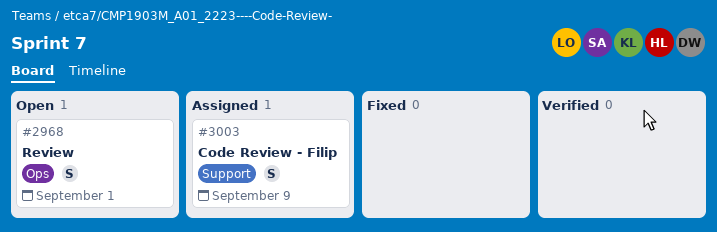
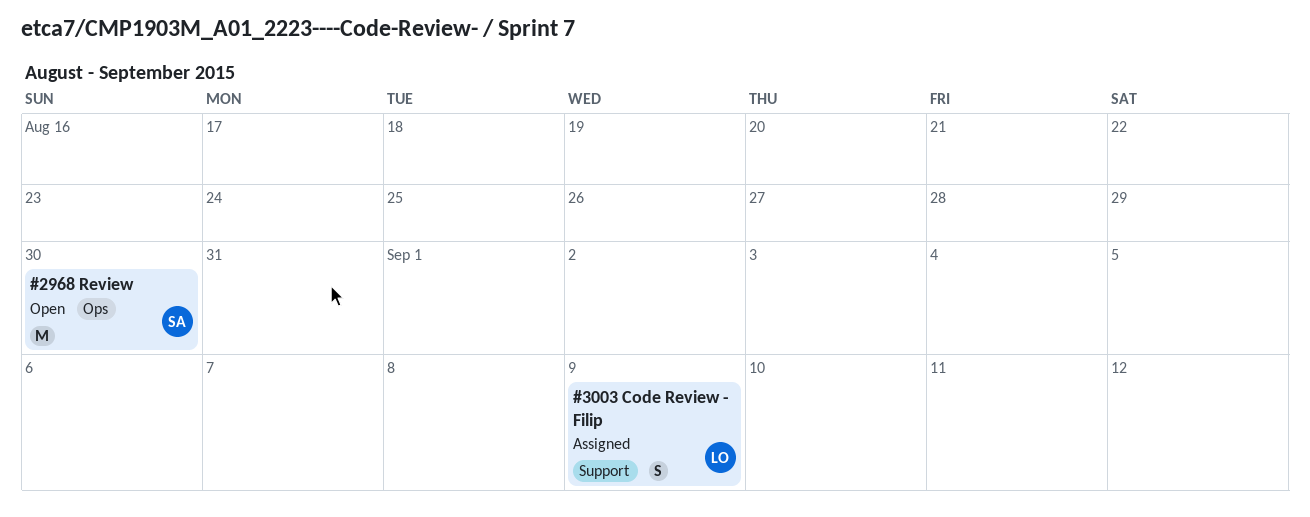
#2968, estimate: S -> M
#2968, due: Sep 1 -> Aug 30

